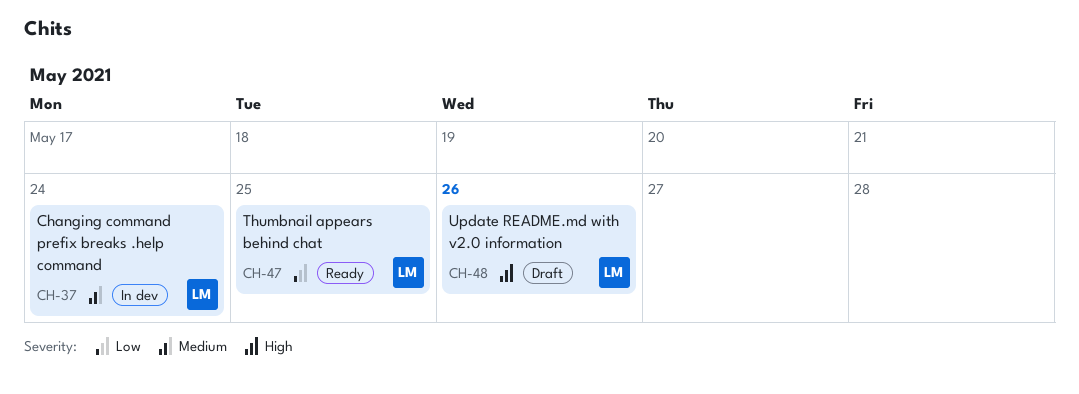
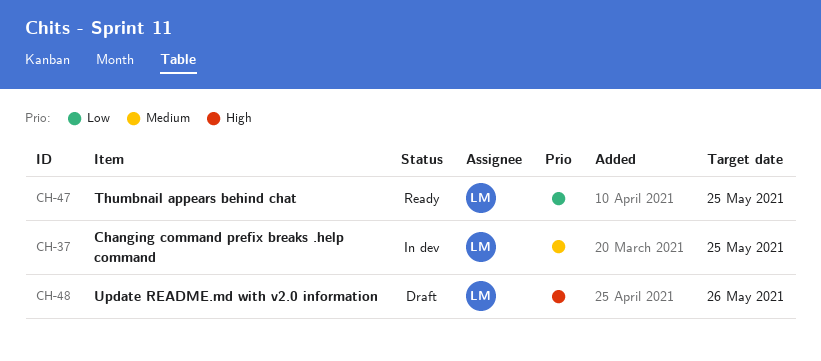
CH-37, due: May 24 -> May 25

